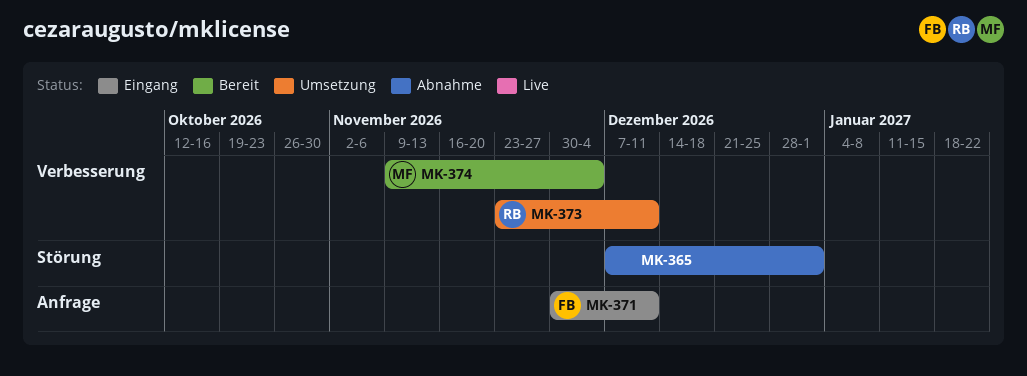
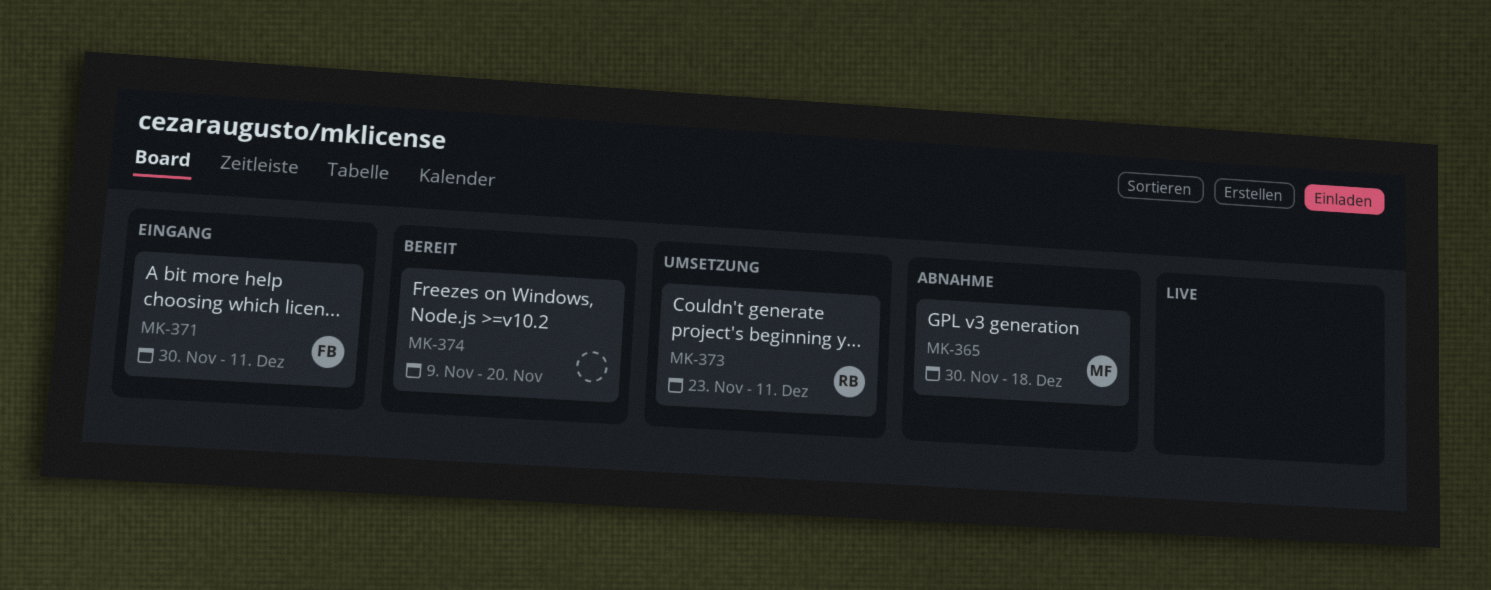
MK-365, owner: none -> MF
MK-365, start: Dec 7 -> Nov 30
MK-365, due: Jan 1 -> Dec 18
MK-374, owner: MF -> none
MK-374, due: Dec 4 -> Nov 20

